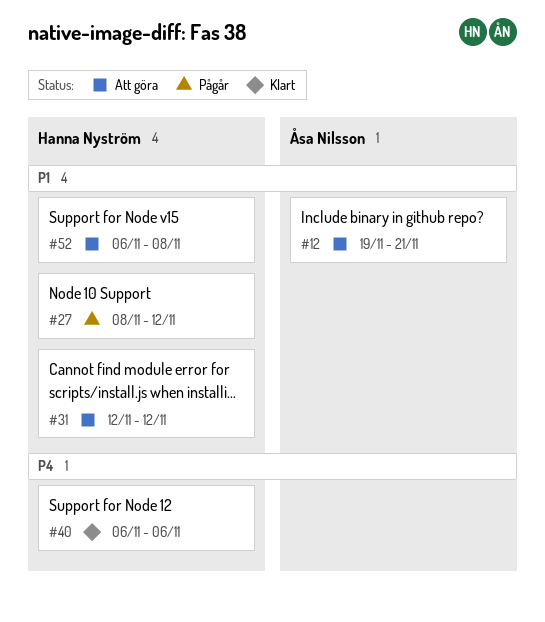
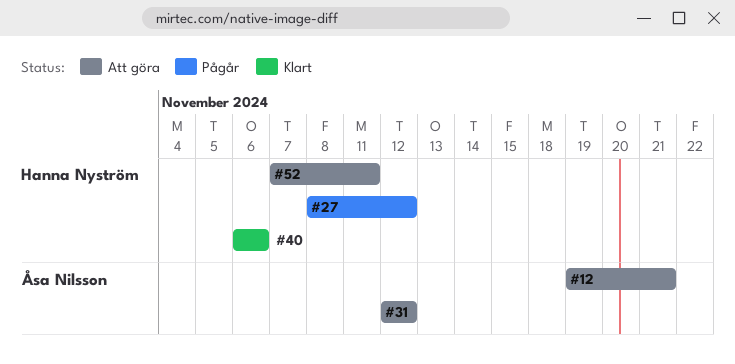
#31, owner: Hanna Nyström -> Åsa Nilsson
#52, start: Nov 6 -> Nov 7
#52, due: Nov 8 -> Nov 11

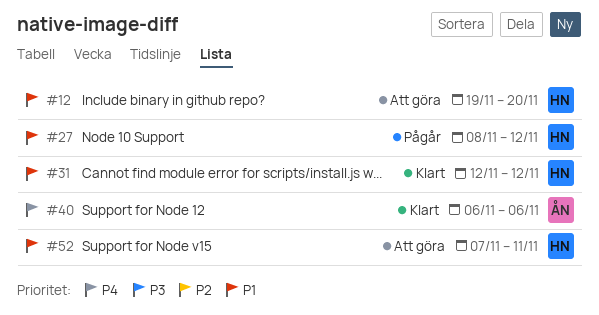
#12, owner: Åsa Nilsson -> Hanna Nyström
#12, due: Nov 21 -> Nov 20
#31, status: Att göra -> Klart
#31, owner: Åsa Nilsson -> Hanna Nyström
#40, owner: Hanna Nyström -> Åsa Nilsson

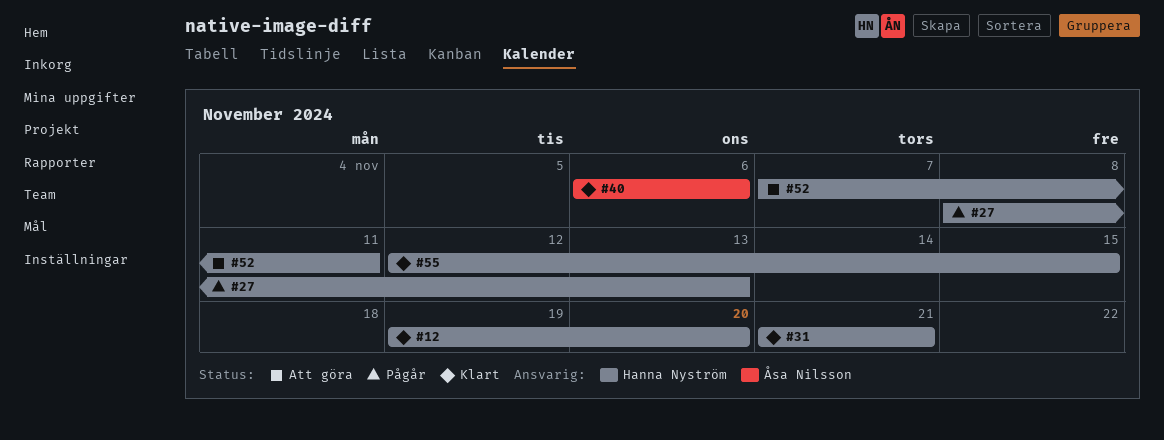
#12, status: Att göra -> Klart
#27, due: Nov 12 -> Nov 13
#31, start: Nov 12 -> Nov 21
#31, due: Nov 12 -> Nov 21
#55: none -> present

